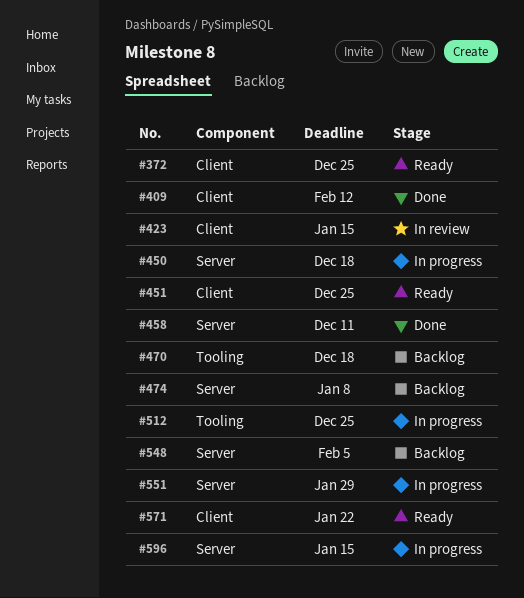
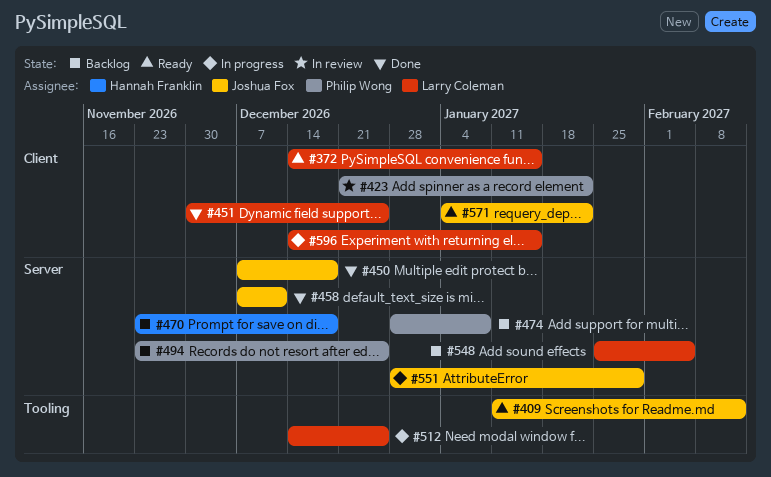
#372, due: Dec 25 -> Jan 15
#409, status: Done -> Ready
#409, label: Client -> Tooling
#423, due: Jan 15 -> Jan 22
#450, status: In progress -> Done
#451, status: Ready -> Done
#470, label: Tooling -> Server
#494: none -> present
#596, label: Server -> Client

